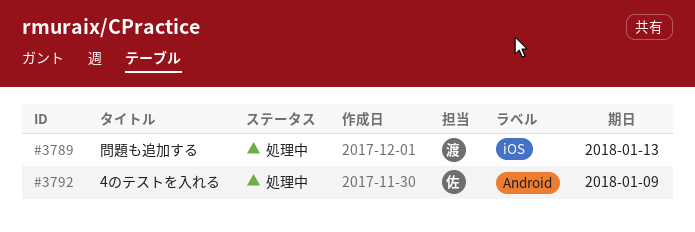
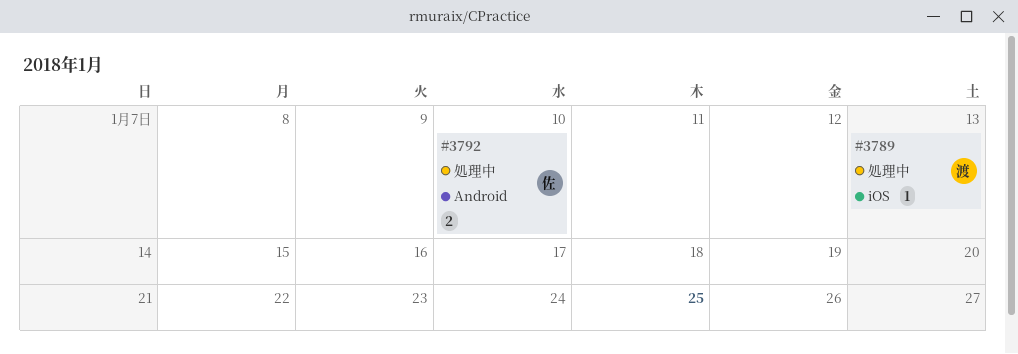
#3792, due: Jan 9 -> Jan 10

